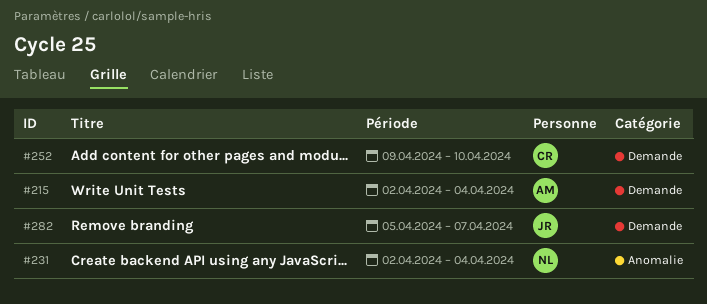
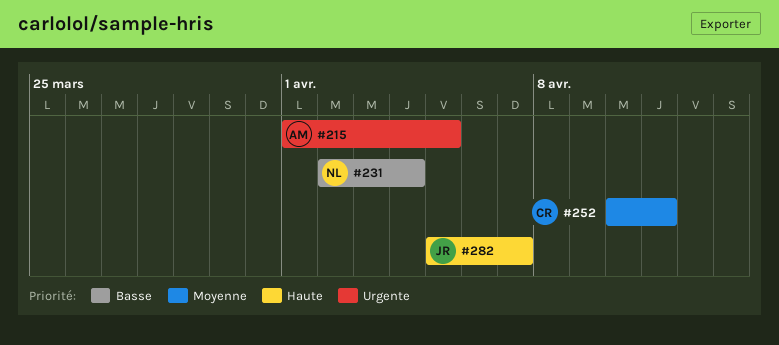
#215, start: Apr 2 -> Apr 1
#215, due: Apr 4 -> Apr 5
#252, start: Apr 9 -> Apr 10
#252, due: Apr 10 -> Apr 11

